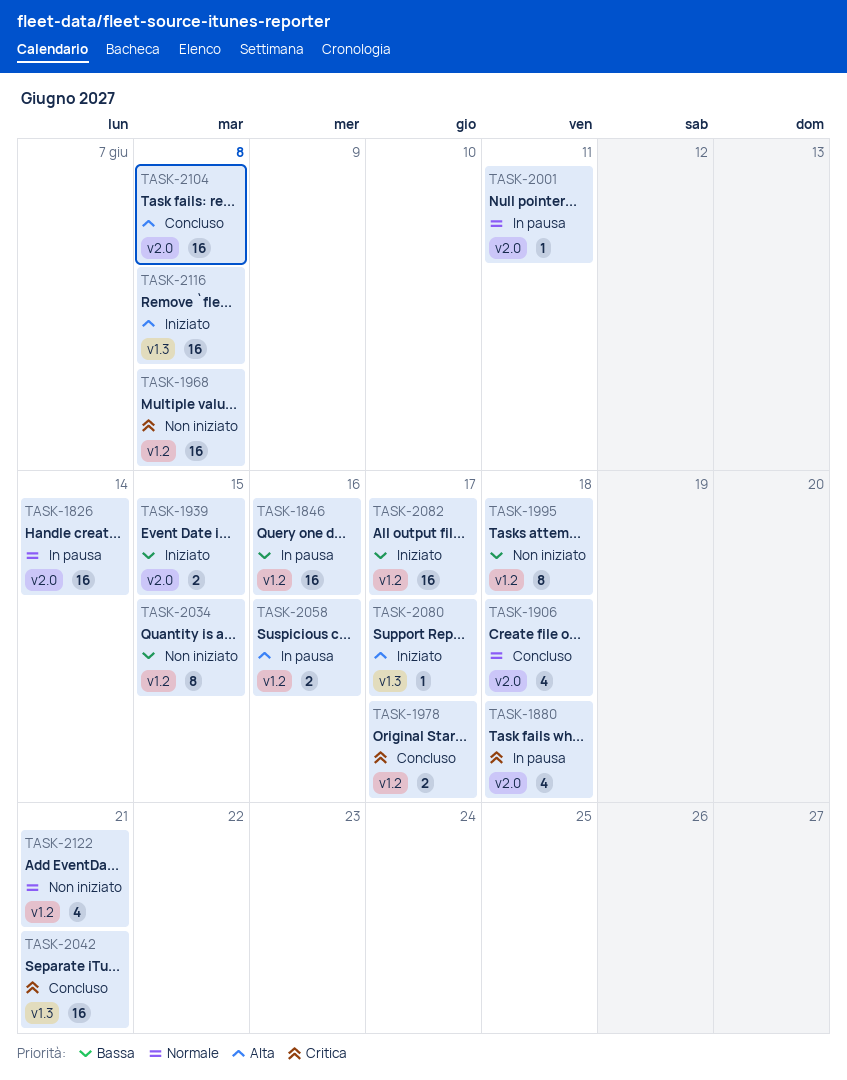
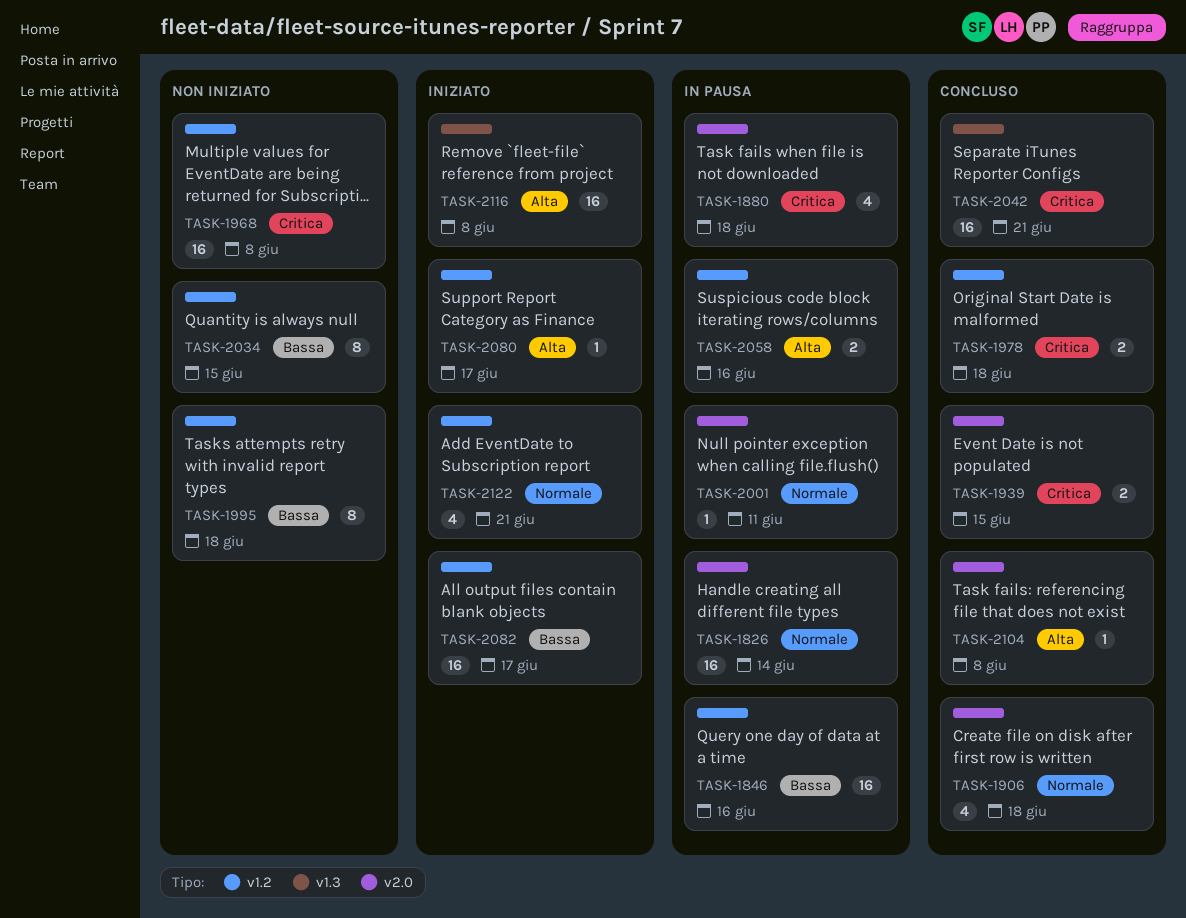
TASK-1939, status: Iniziato -> Concluso
TASK-1939, priority: Bassa -> Critica
TASK-1978, due: Jun 17 -> Jun 18
TASK-2080, label: v1.3 -> v1.2
TASK-2104, estimate: 16 -> 1
TASK-2122, status: Non iniziato -> Iniziato

